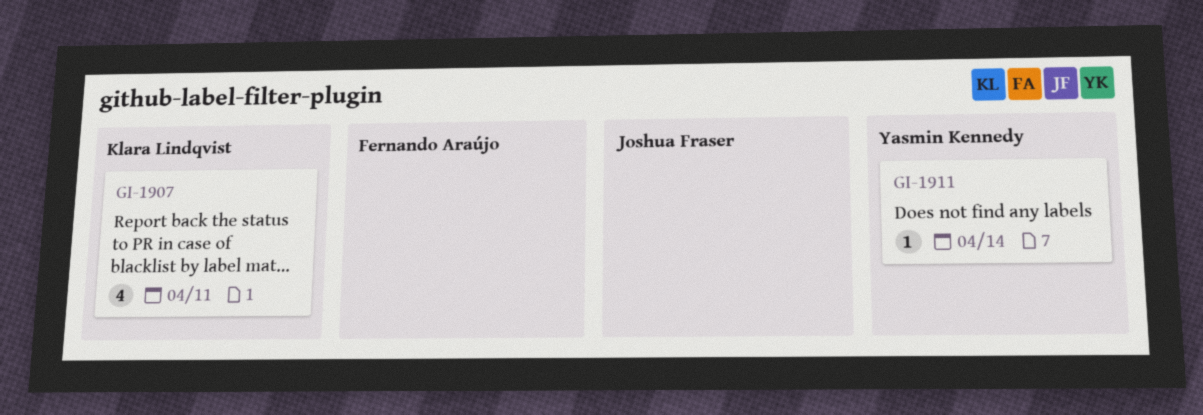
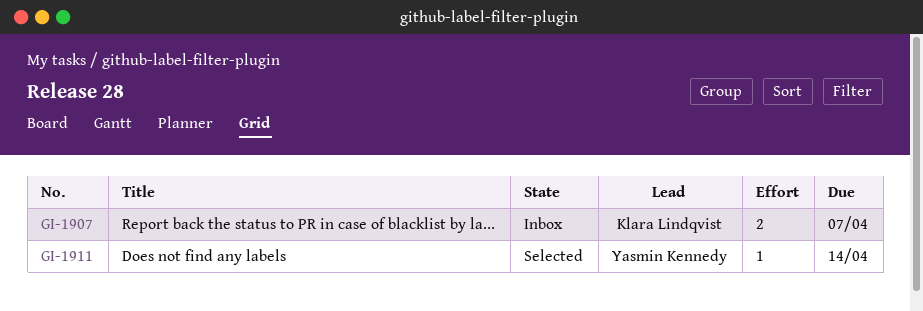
GI-1907, estimate: 4 -> 2
GI-1907, due: Apr 11 -> Apr 7

